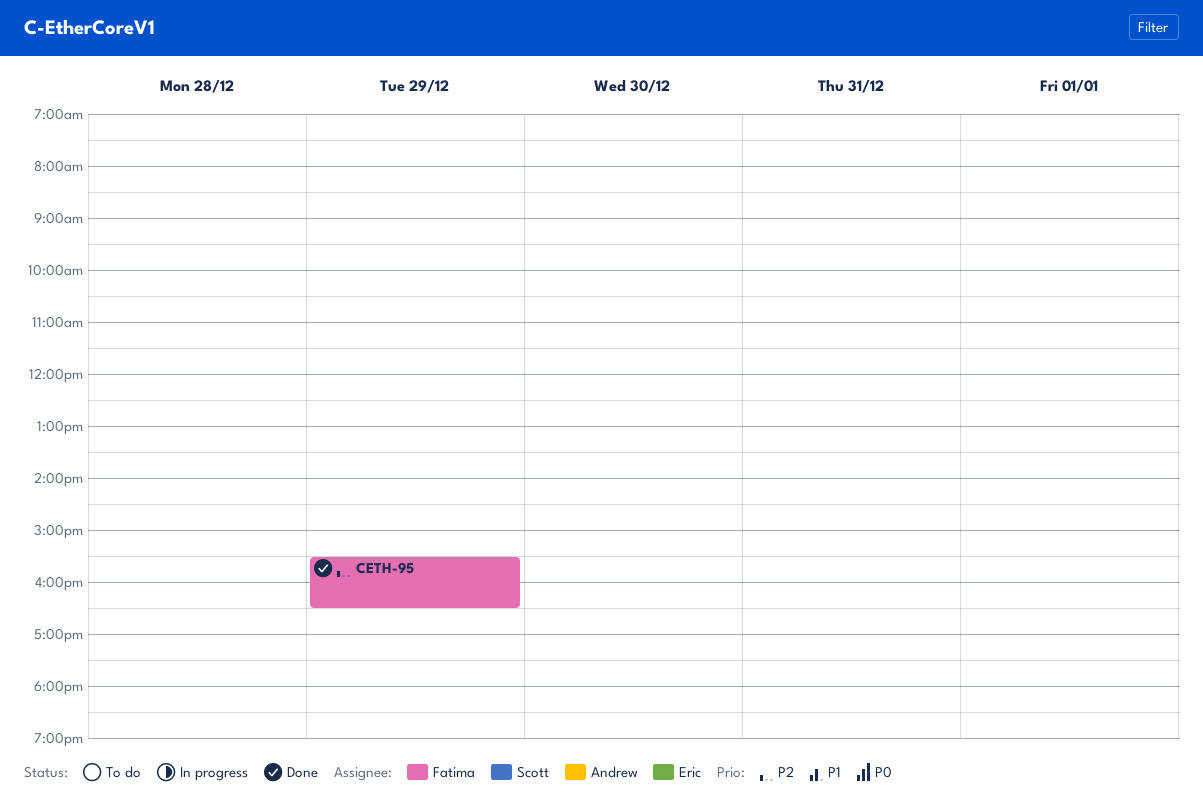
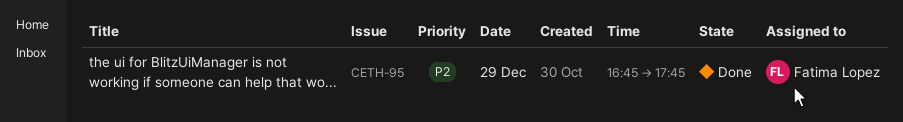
CETH-95, begins: 15:30 -> 16:45
CETH-95, ends: 16:30 -> 17:45

